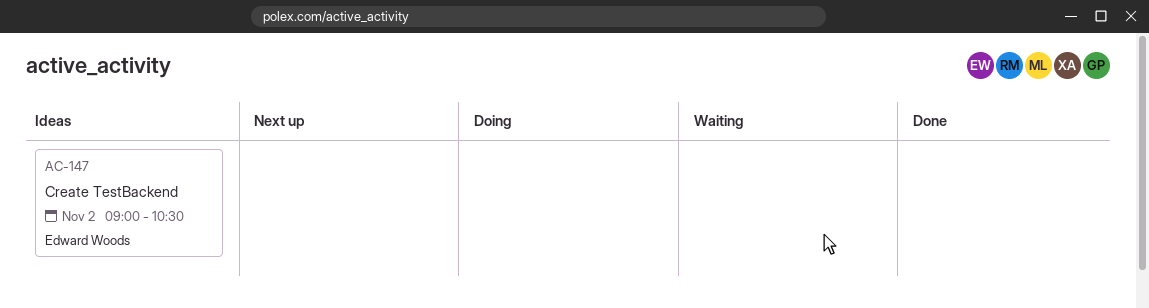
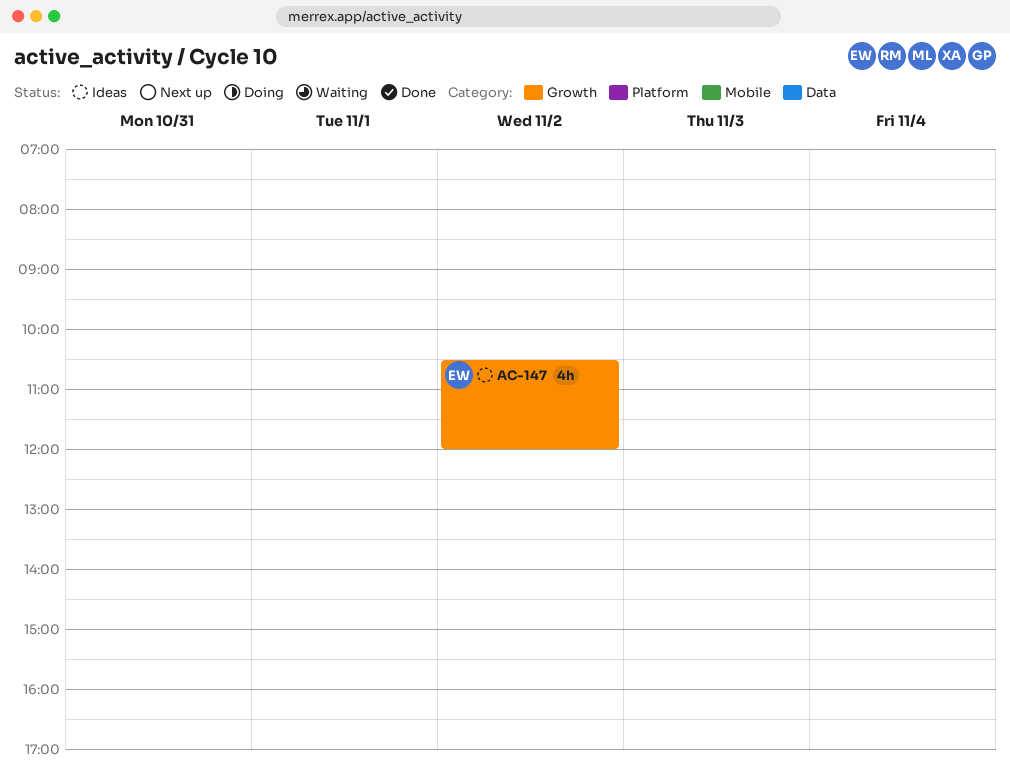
AC-147, begins: 09:00 -> 10:30
AC-147, ends: 10:30 -> 12:00

